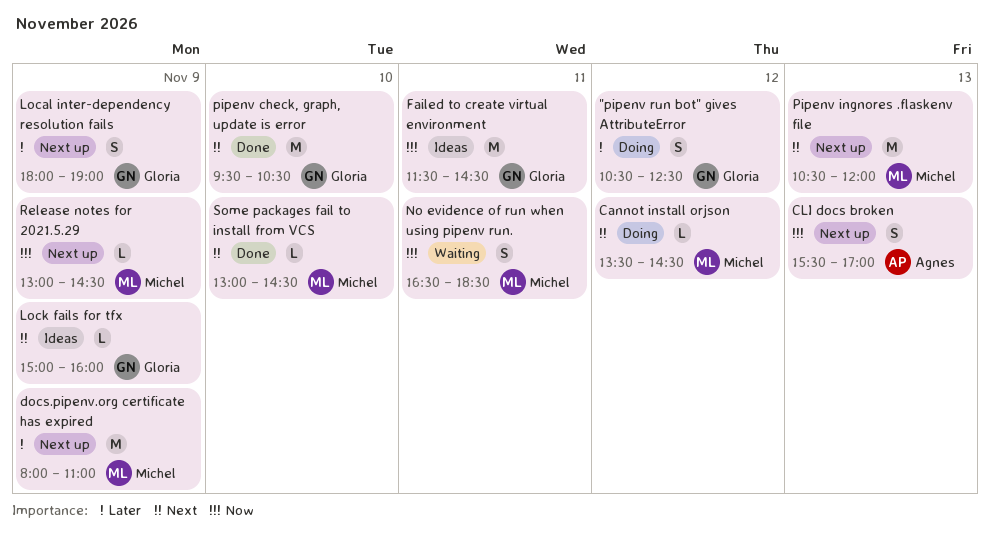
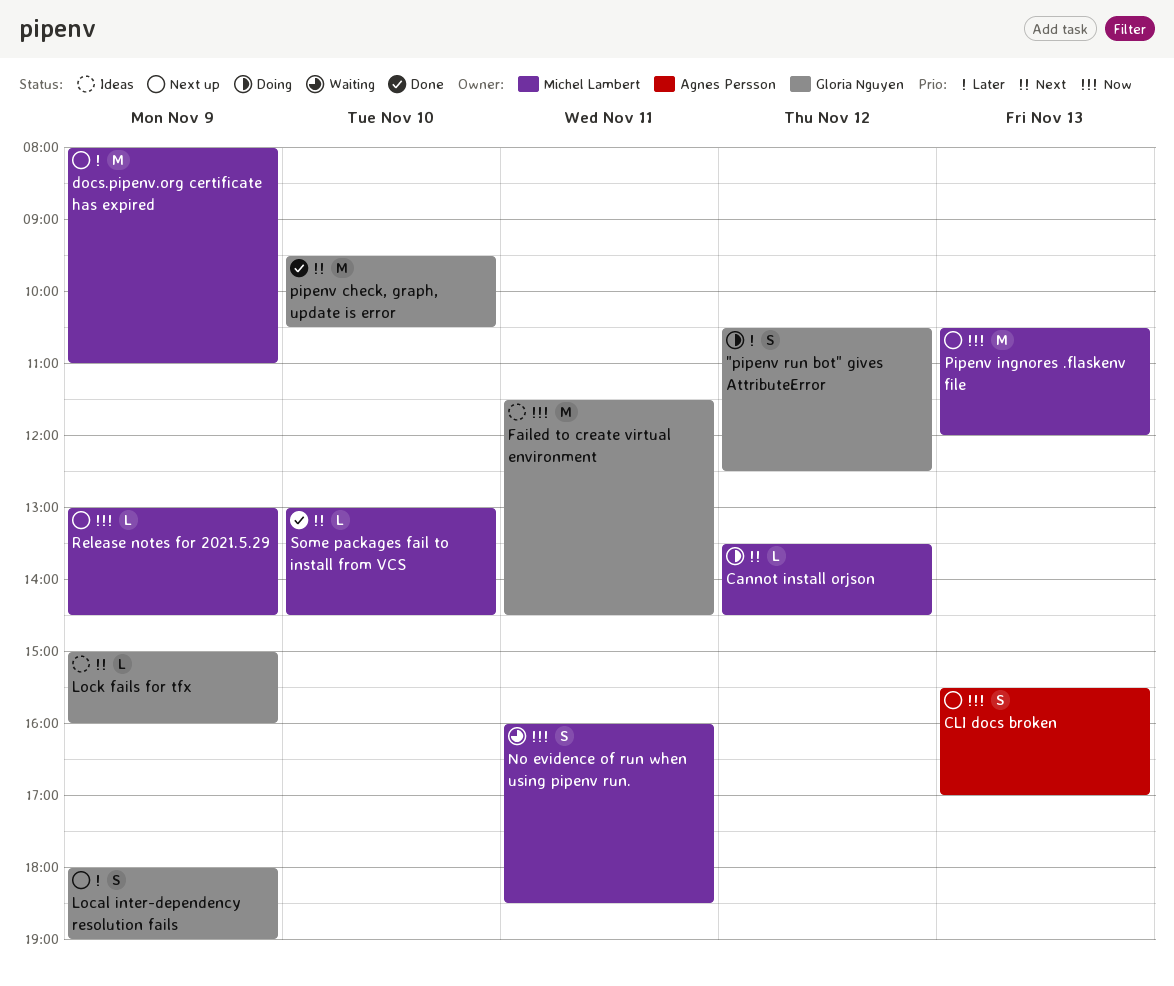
No evidence of run when using pipenv run., begins: 16:30 -> 16:00
Pipenv ingnores .flaskenv file, priority: Next -> Now

